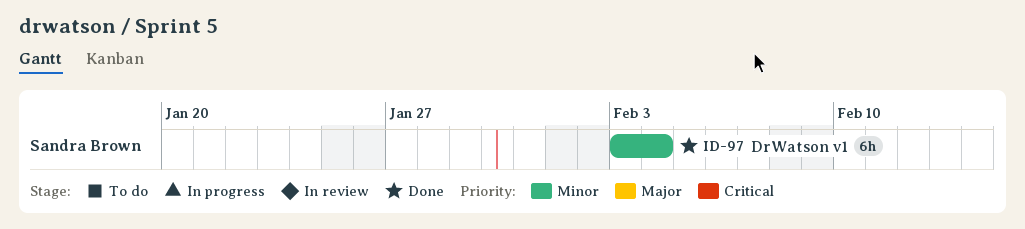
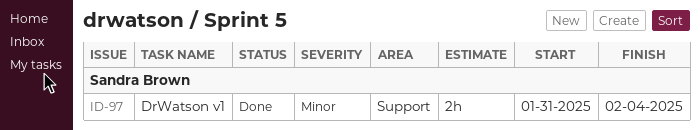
ID-97, estimate: 6h -> 2h
ID-97, start: Feb 3 -> Jan 31

